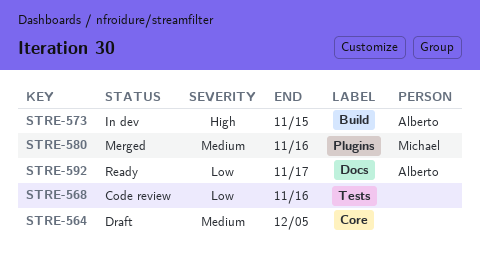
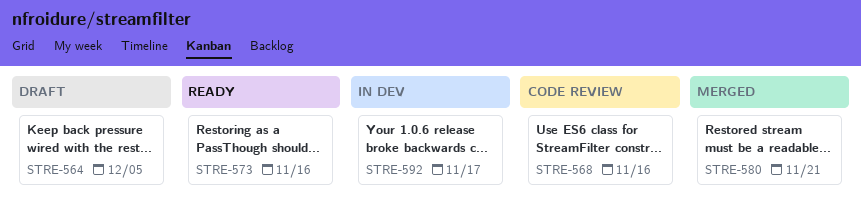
STRE-573, status: In dev -> Ready
STRE-573, due: Nov 15 -> Nov 16
STRE-580, due: Nov 16 -> Nov 21
STRE-592, status: Ready -> In dev

